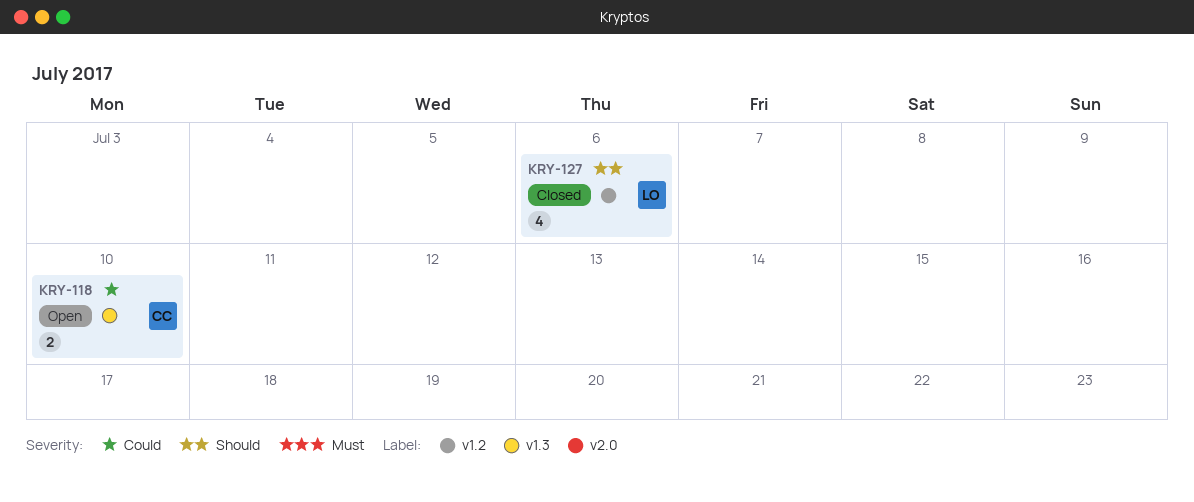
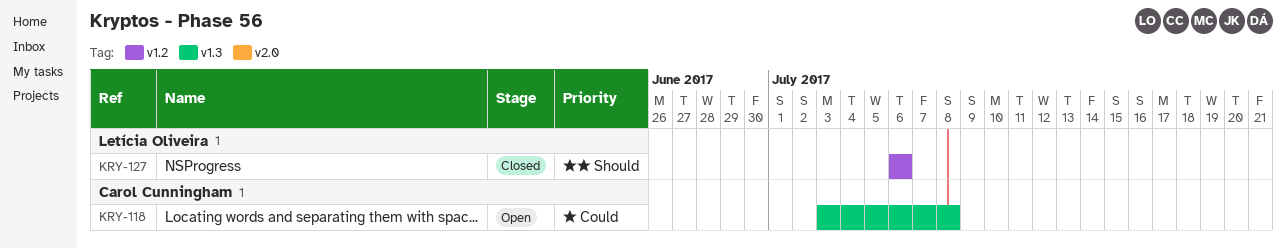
KRY-118, due: Jul 10 -> Jul 8

